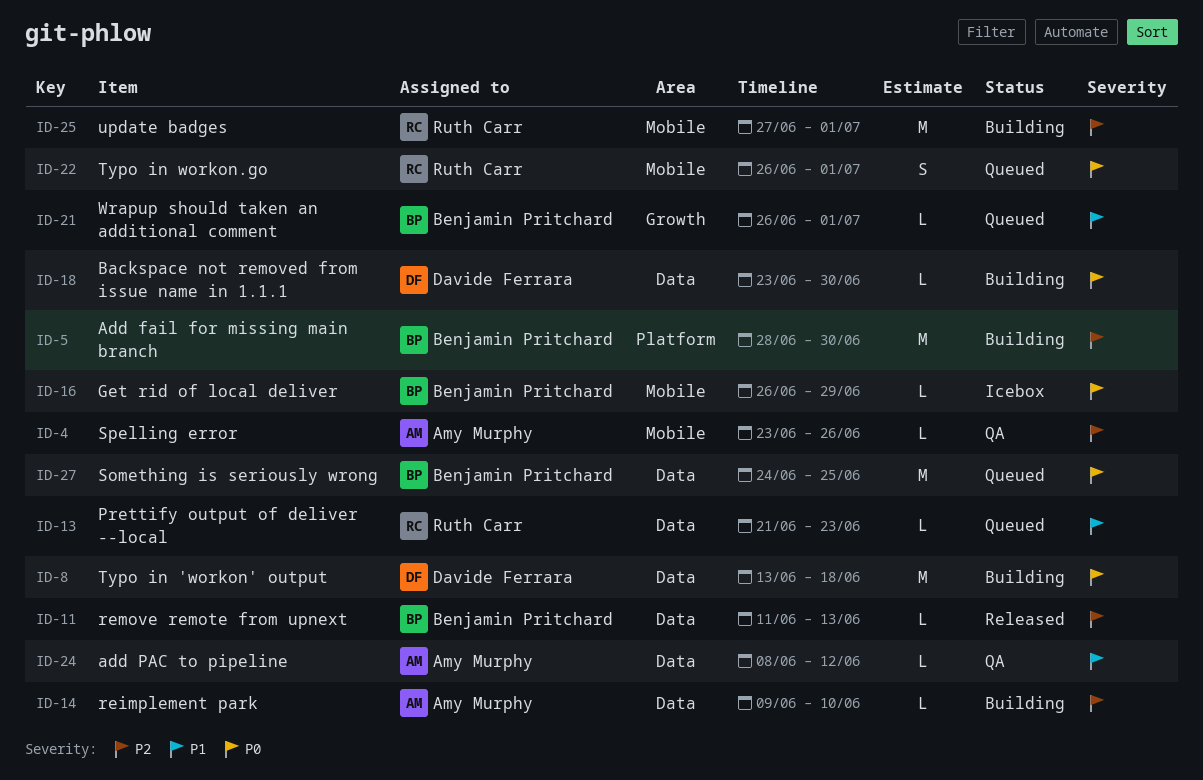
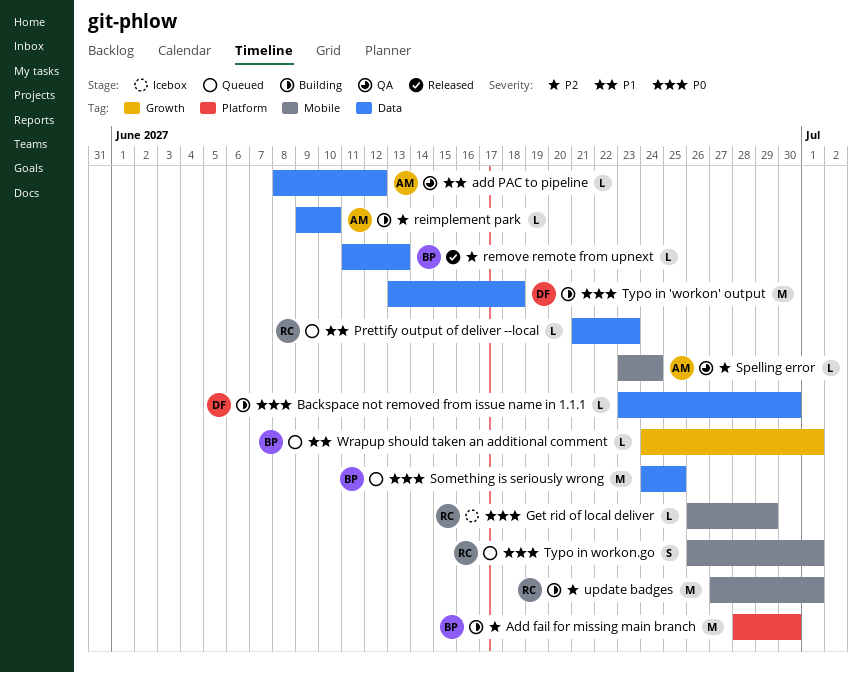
Get rid of local deliver, owner: Benjamin Pritchard -> Ruth Carr
Spelling error, due: Jun 26 -> Jun 24
Wrapup should taken an additional comment, start: Jun 26 -> Jun 24

